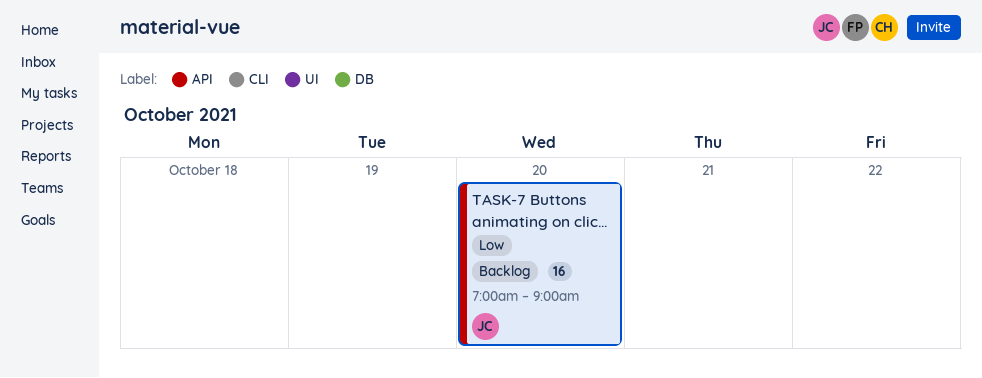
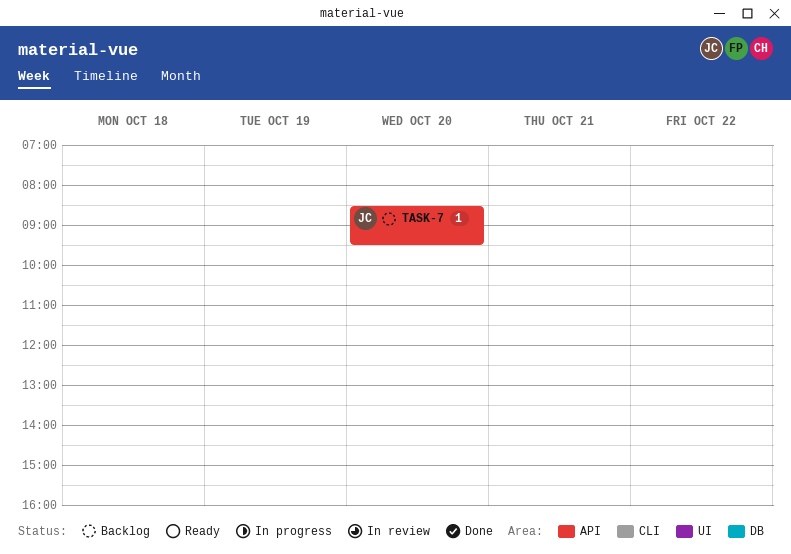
TASK-7, estimate: 16 -> 1
TASK-7, begins: 07:00 -> 08:30
TASK-7, ends: 09:00 -> 09:30

